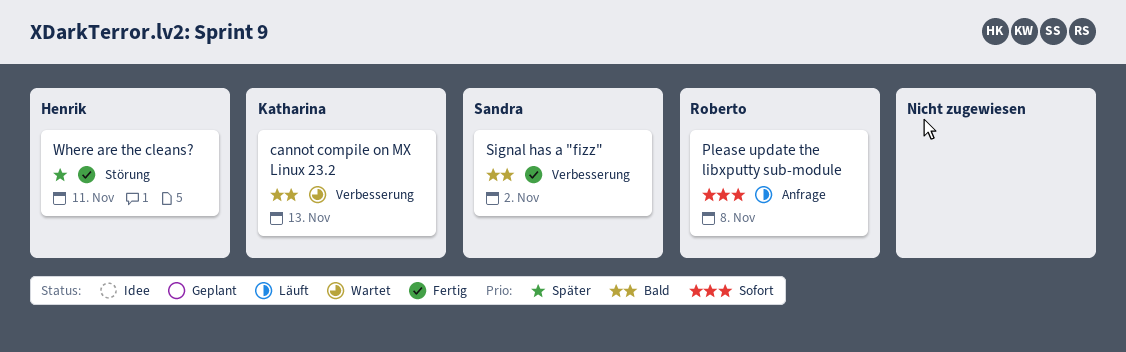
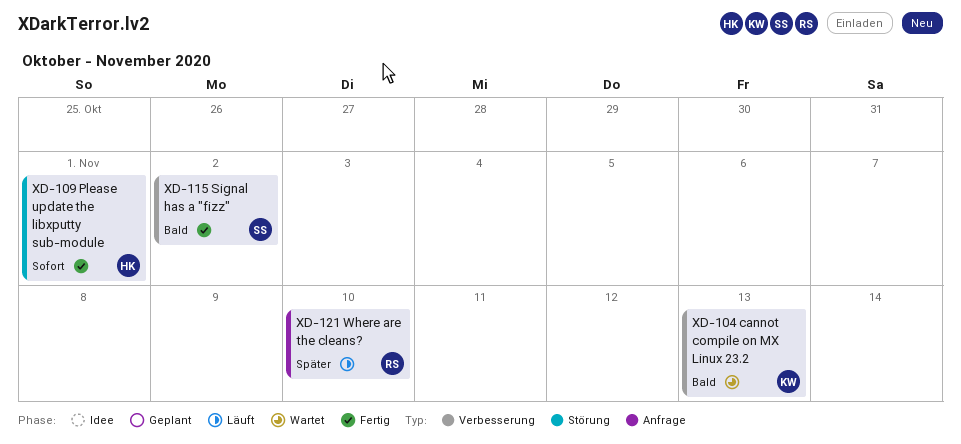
Please update the libxputty sub-module, status: Läuft -> Fertig
Please update the libxputty sub-module, owner: Roberto -> Henrik
Please update the libxputty sub-module, label: Anfrage -> Störung
Please update the libxputty sub-module, due: Nov 8 -> Nov 1
Where are the cleans?, status: Fertig -> Läuft
Where are the cleans?, owner: Henrik -> Roberto
Where are the cleans?, label: Störung -> Anfrage
Where are the cleans?, due: Nov 11 -> Nov 10

